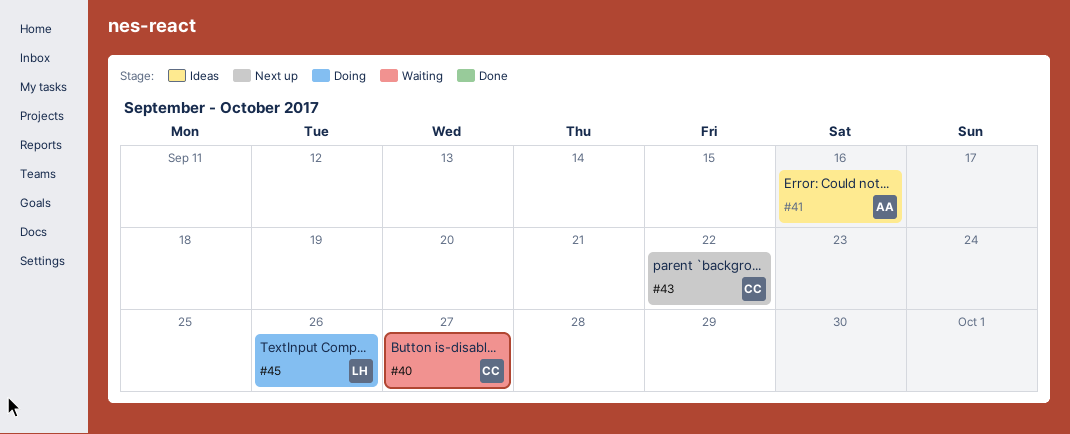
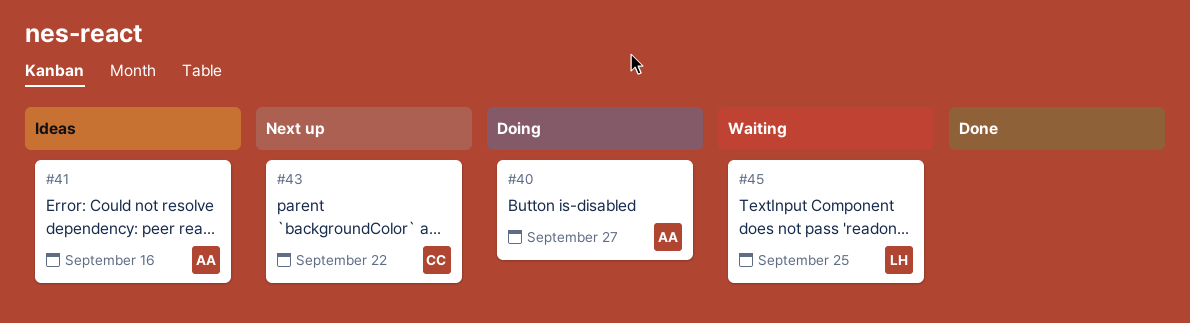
#40, status: Waiting -> Doing
#40, owner: CC -> AA
#45, status: Doing -> Waiting
#45, due: Sep 26 -> Sep 25

